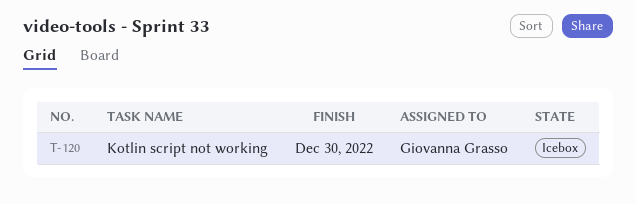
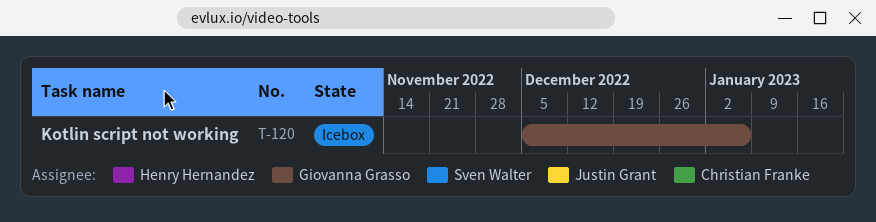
T-120, due: Dec 30 -> Jan 6

